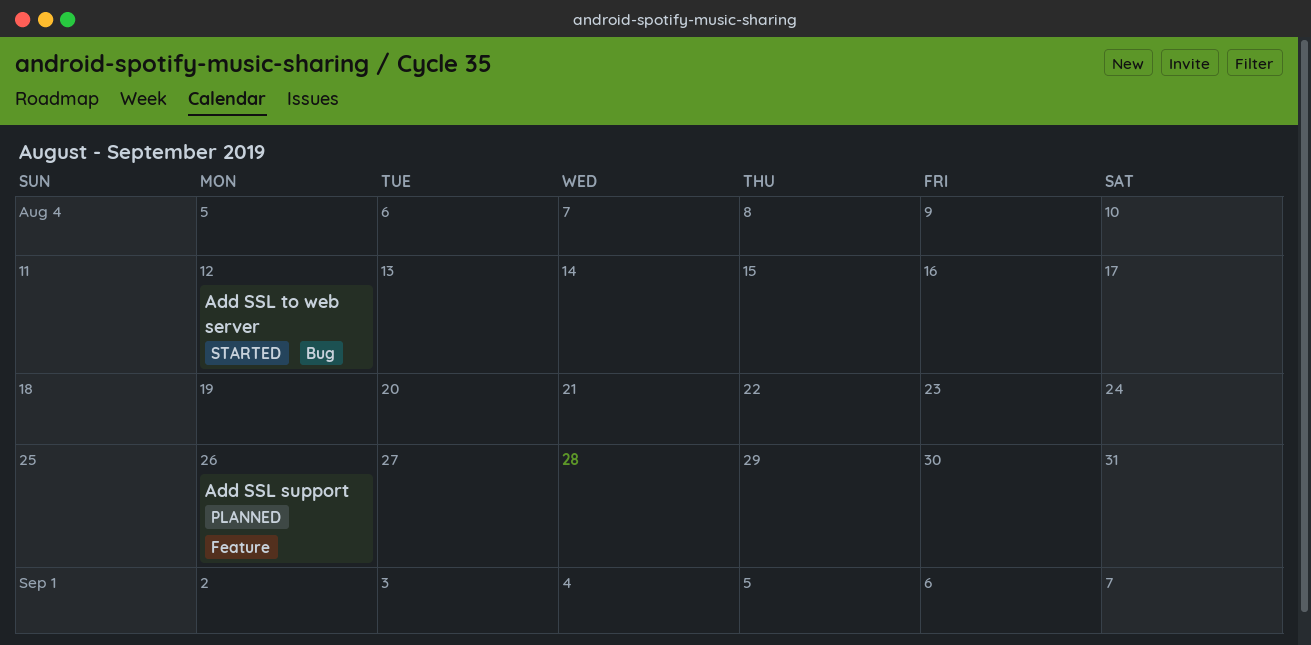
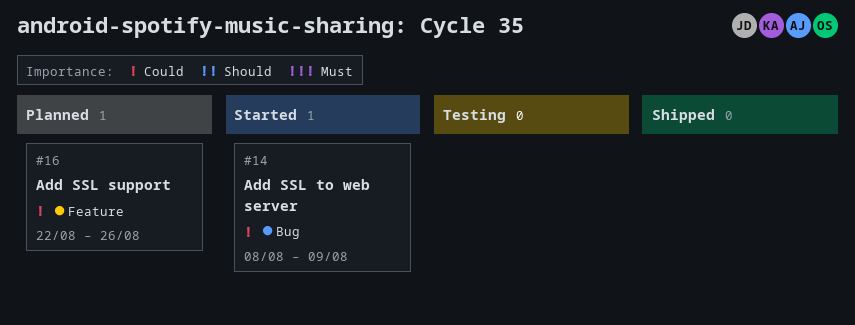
Add SSL to web server, due: Aug 12 -> Aug 9

